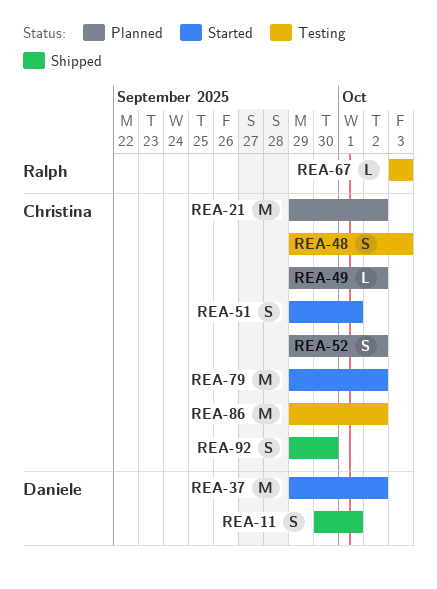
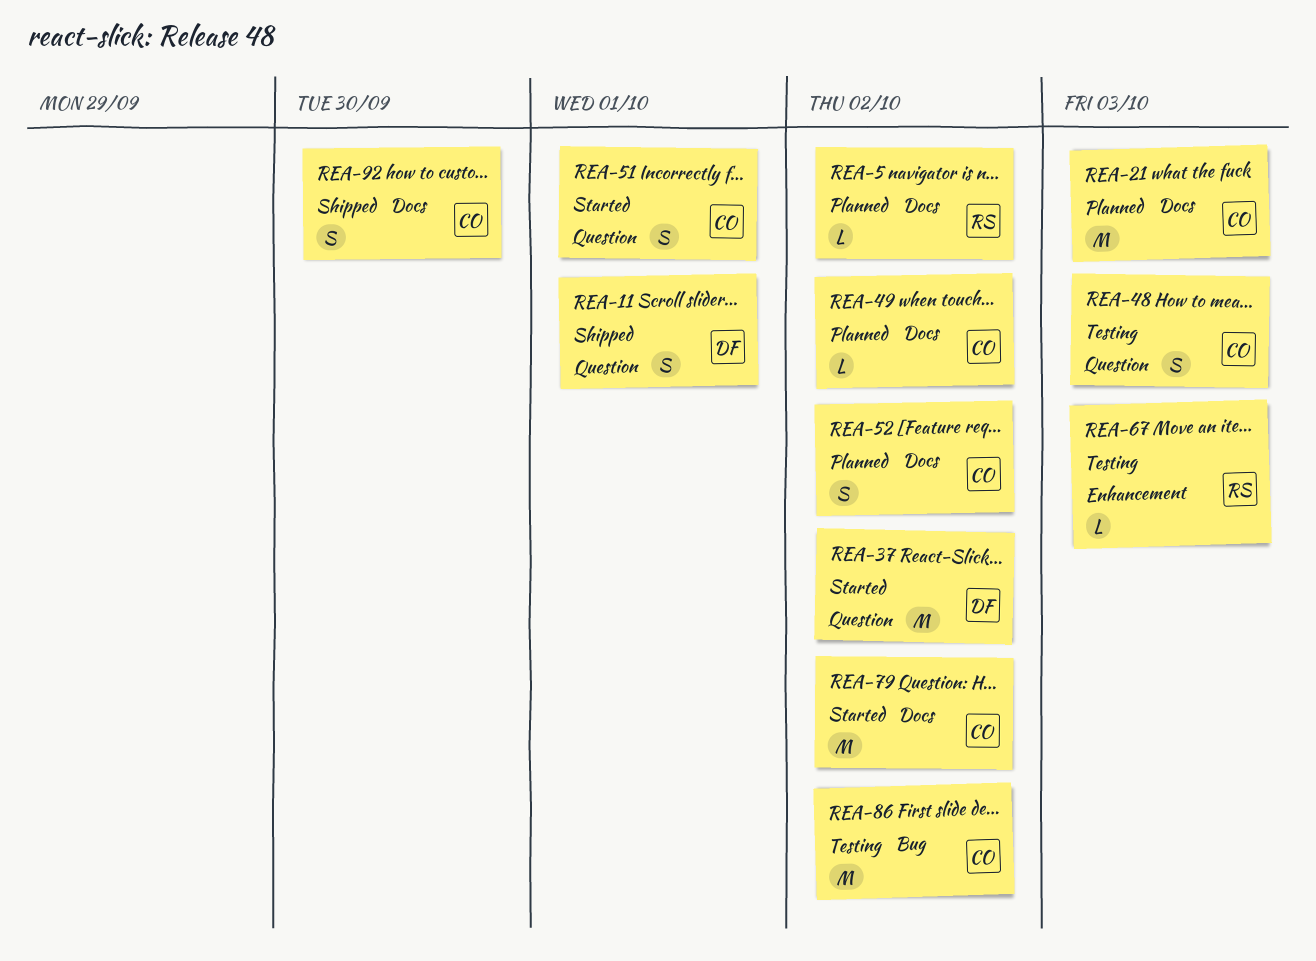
REA-5: none -> present
REA-21, due: Oct 2 -> Oct 3

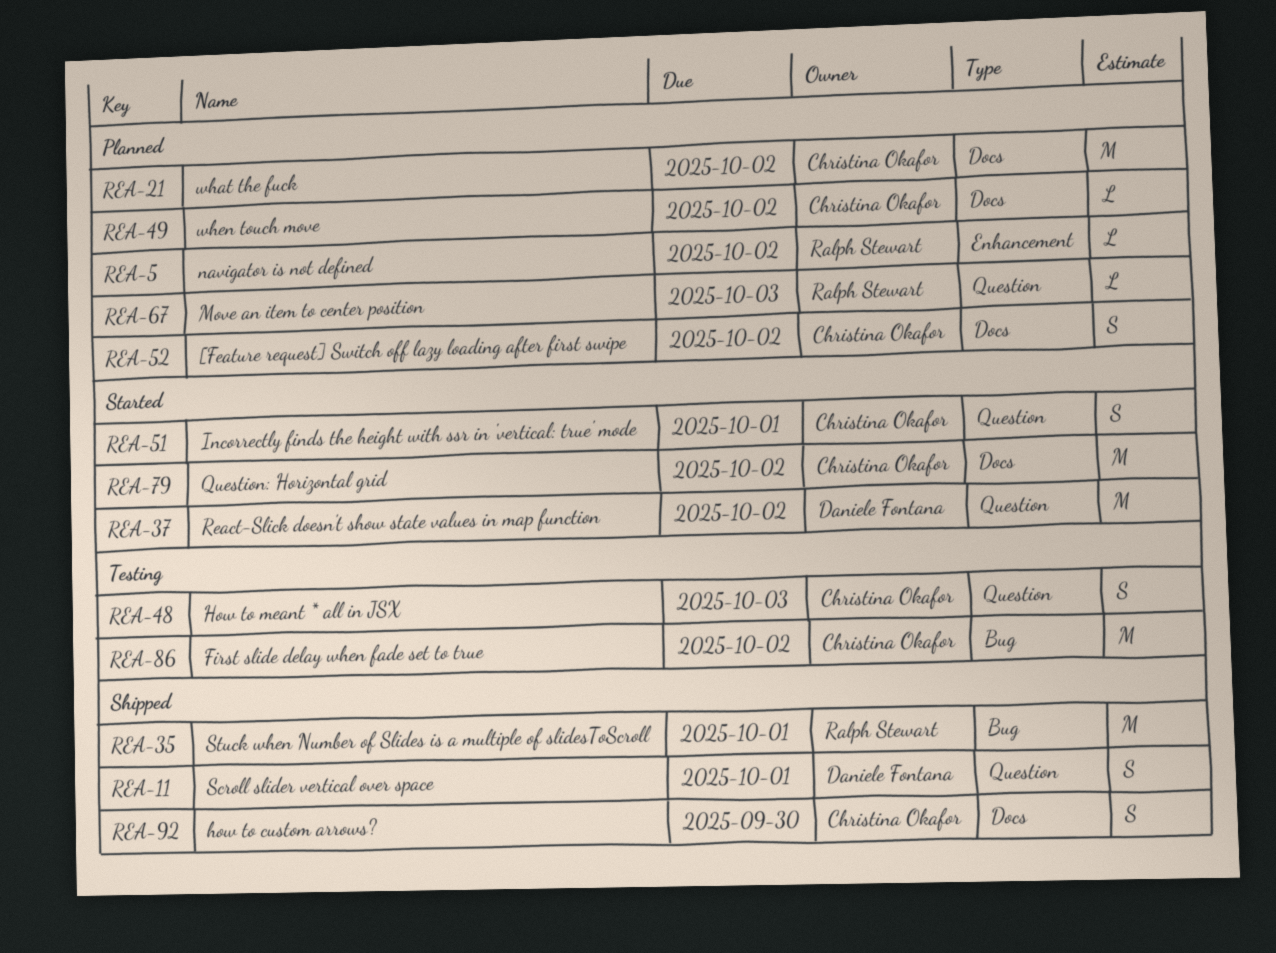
REA-5, label: Docs -> Enhancement
REA-21, due: Oct 3 -> Oct 2
REA-35: none -> present
REA-67, status: Testing -> Planned
REA-67, label: Enhancement -> Question

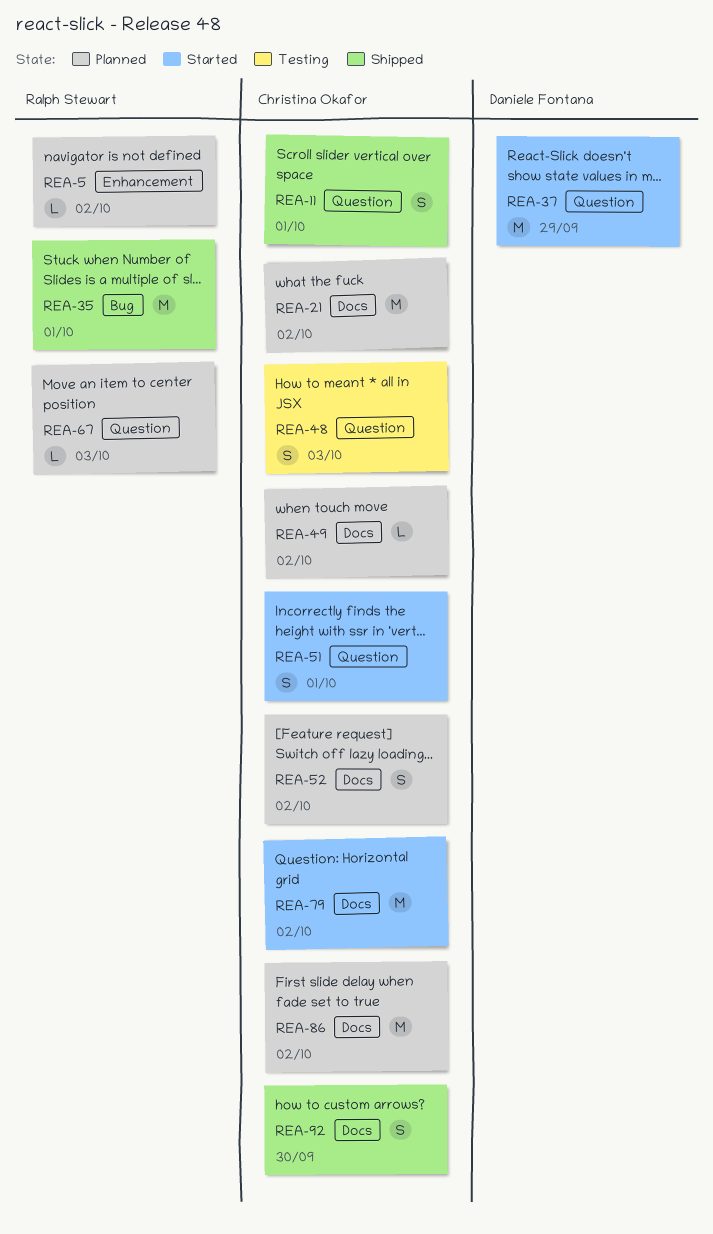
REA-11, owner: Daniele Fontana -> Christina Okafor
REA-37, due: Oct 2 -> Sep 29
REA-86, status: Testing -> Planned
REA-86, label: Bug -> Docs

